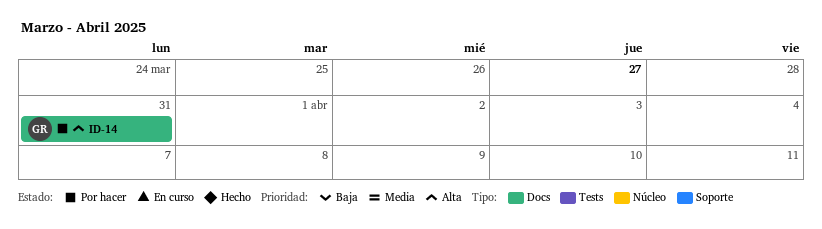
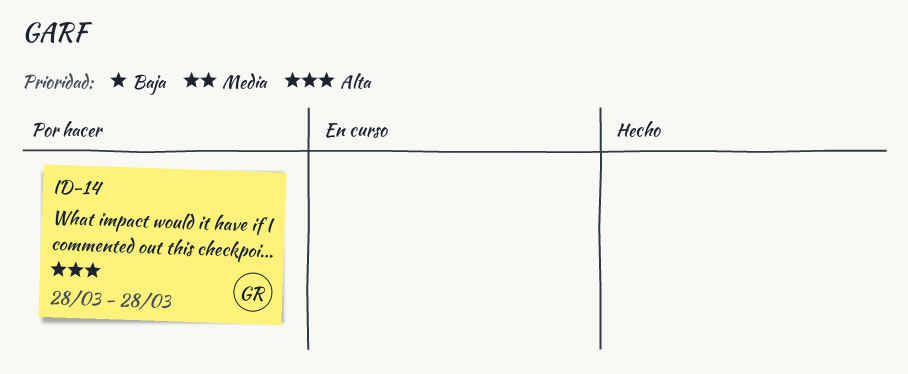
ID-14, start: Mar 31 -> Mar 28
ID-14, due: Mar 31 -> Mar 28

